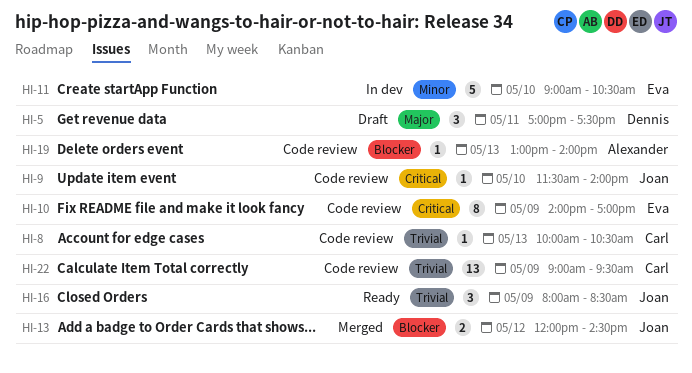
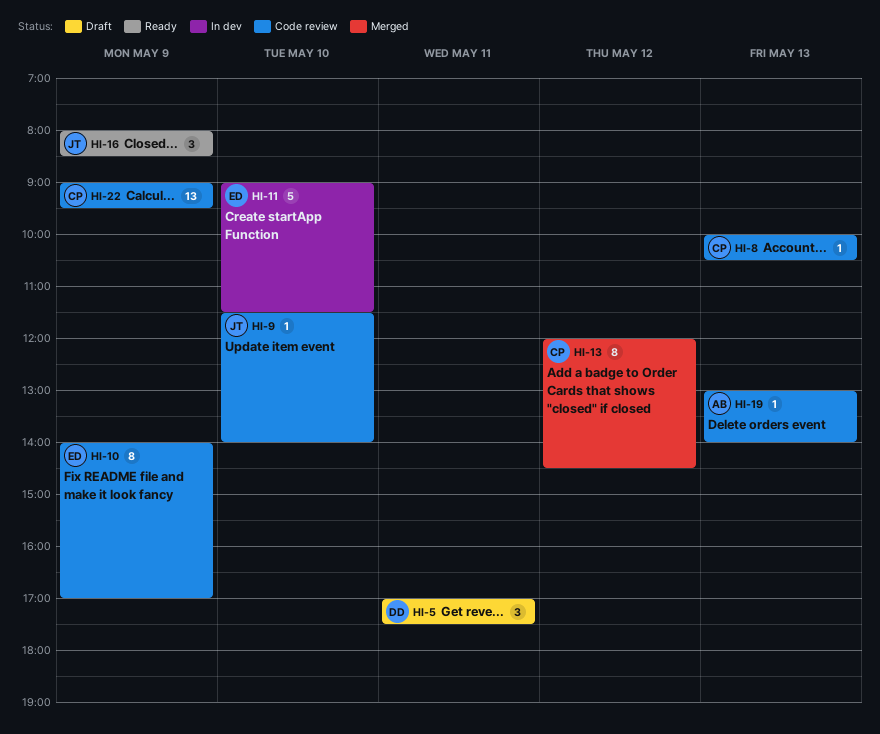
HI-11, ends: 10:30 -> 11:30
HI-13, owner: Joan -> Carl
HI-13, estimate: 2 -> 8

